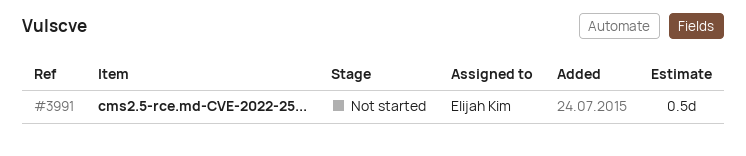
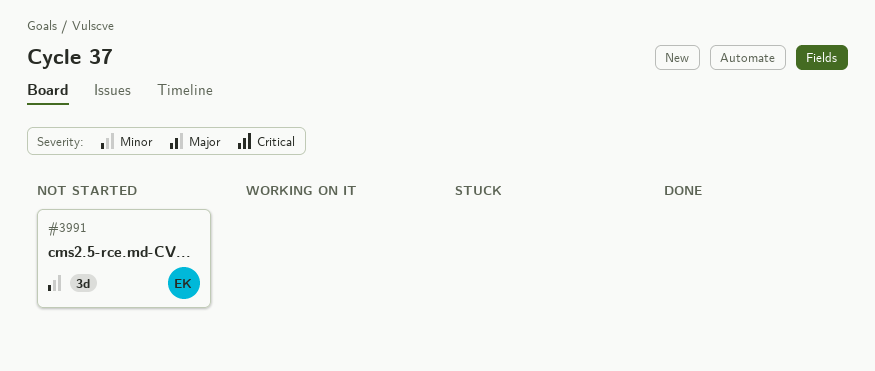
#3991, estimate: 0.5d -> 3d

